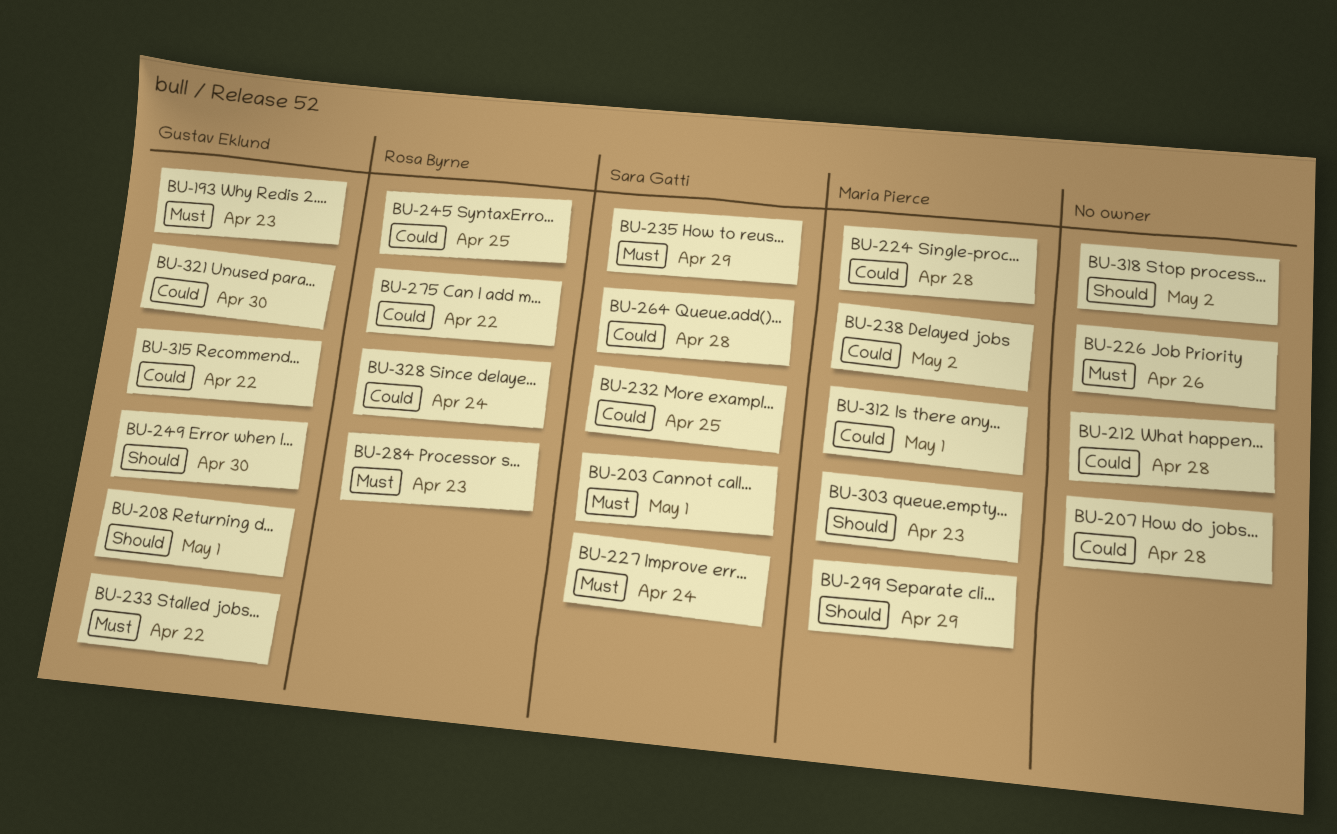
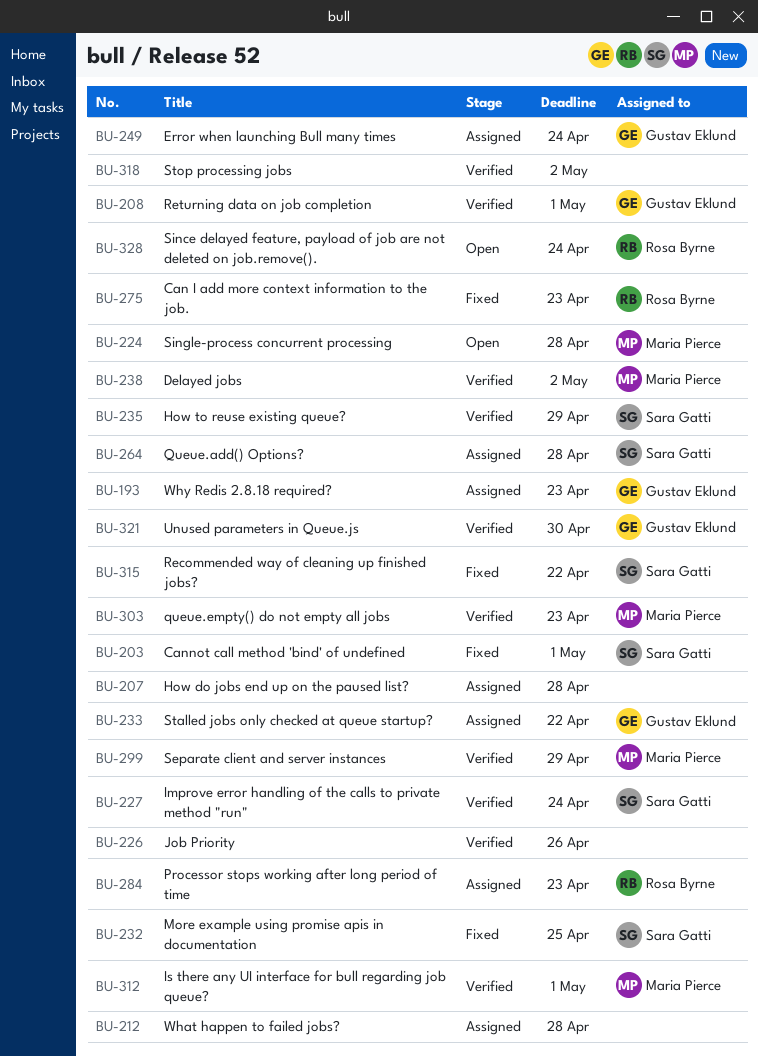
BU-245: present -> none
BU-249, due: Apr 30 -> Apr 24
BU-275, due: Apr 22 -> Apr 23
BU-315, owner: Gustav Eklund -> Sara Gatti

